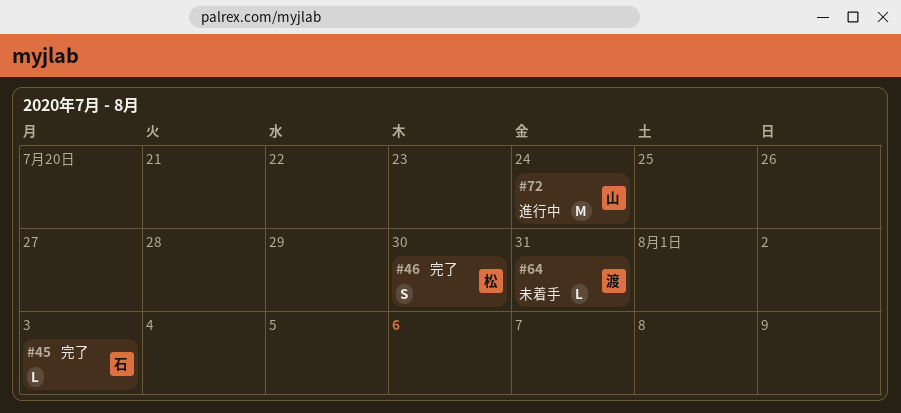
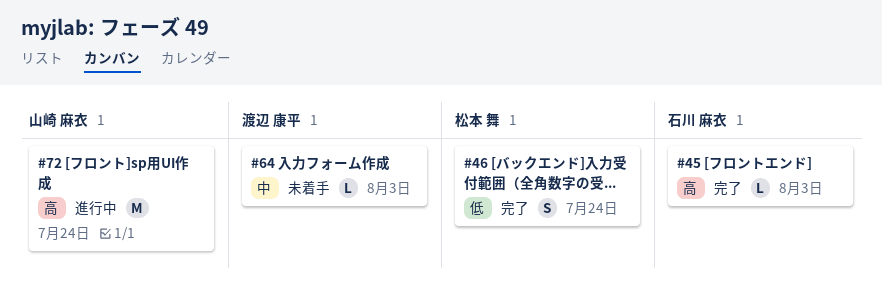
#46, due: Jul 30 -> Jul 24
#64, due: Jul 31 -> Aug 3

